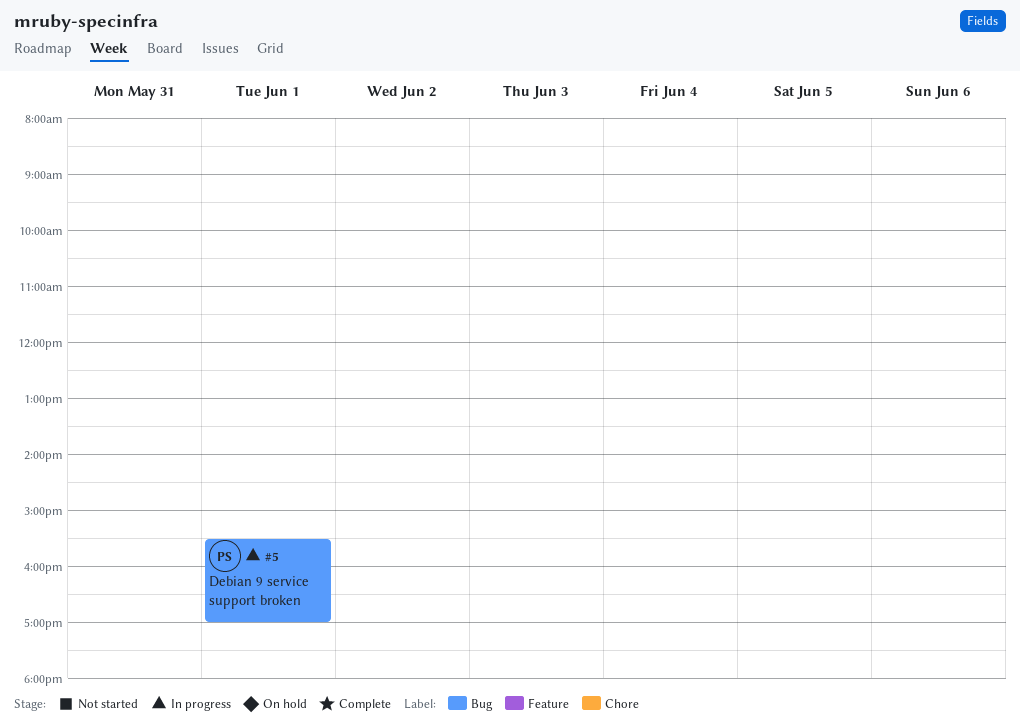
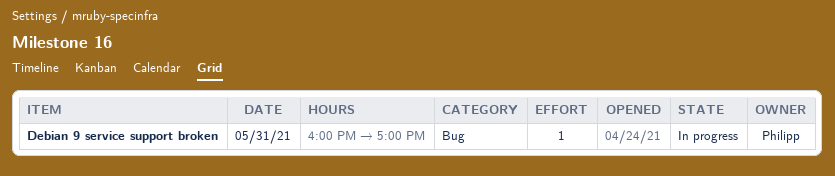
Debian 9 service support broken, day: Jun 1 -> May 31
Debian 9 service support broken, begins: 15:30 -> 16:00

